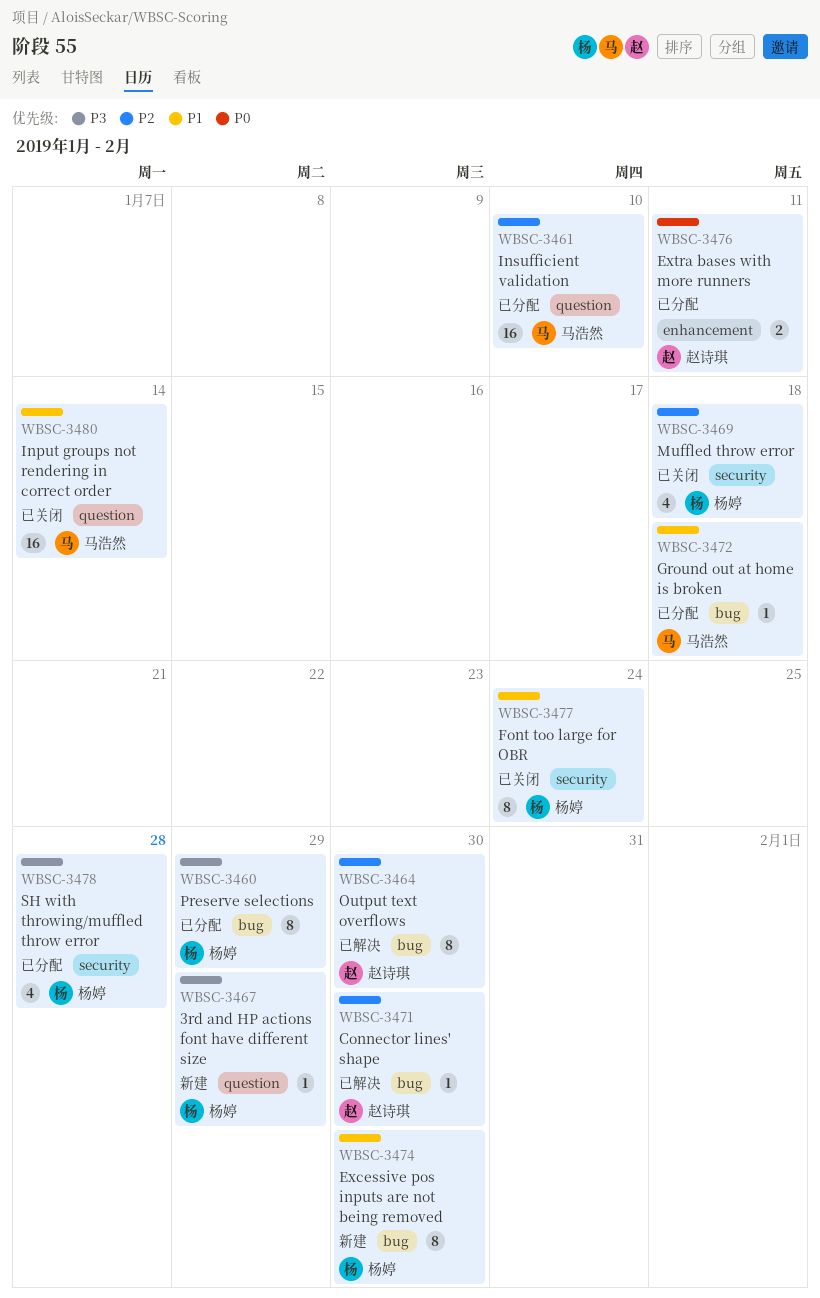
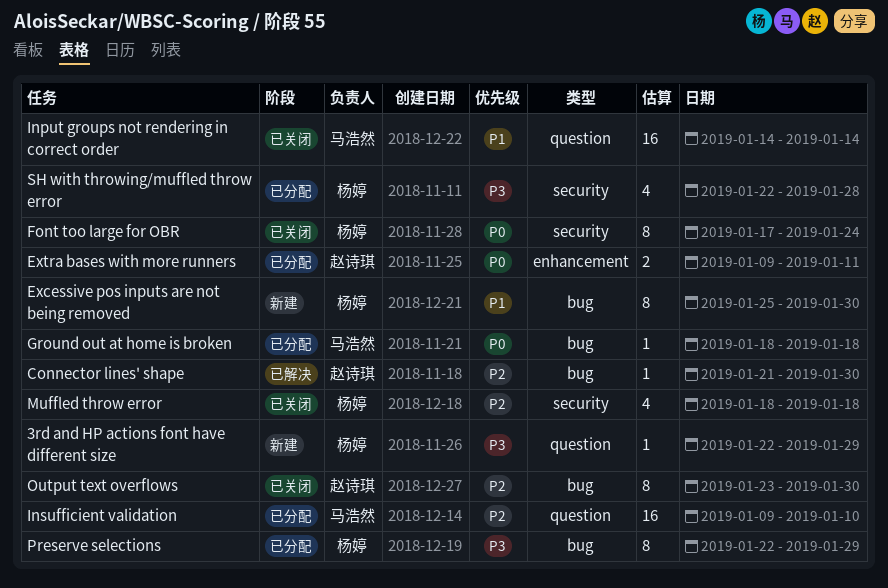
Font too large for OBR, priority: P1 -> P0
Ground out at home is broken, priority: P1 -> P0
Output text overflows, status: 已解决 -> 已关闭

